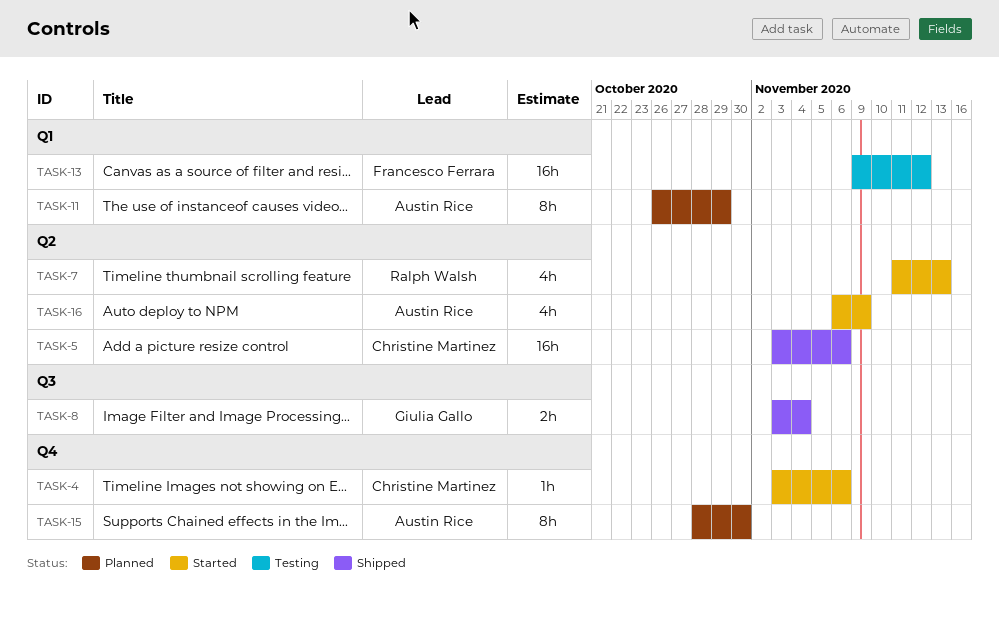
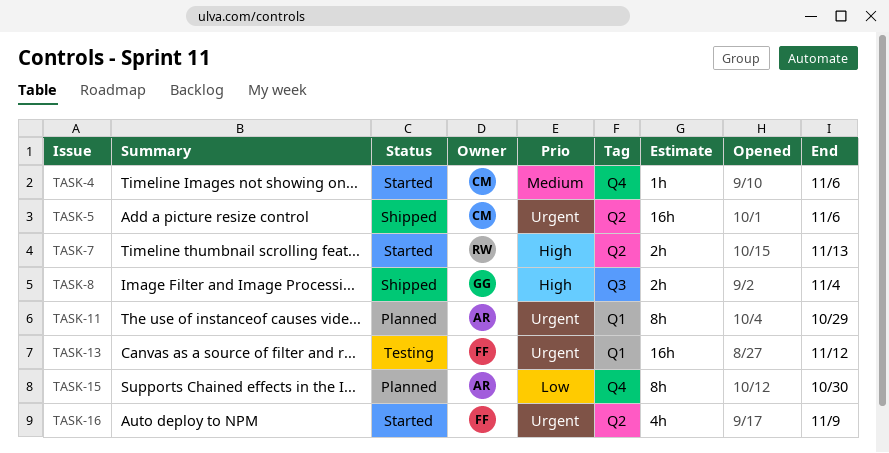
TASK-7, estimate: 4h -> 2h
TASK-16, owner: Austin Rice -> Francesco Ferrara

